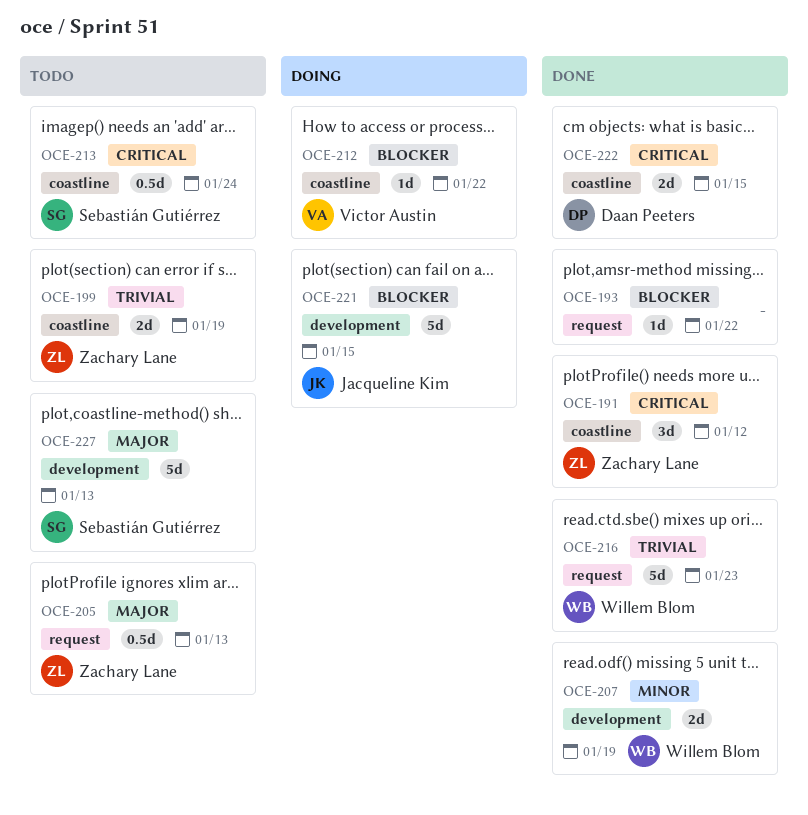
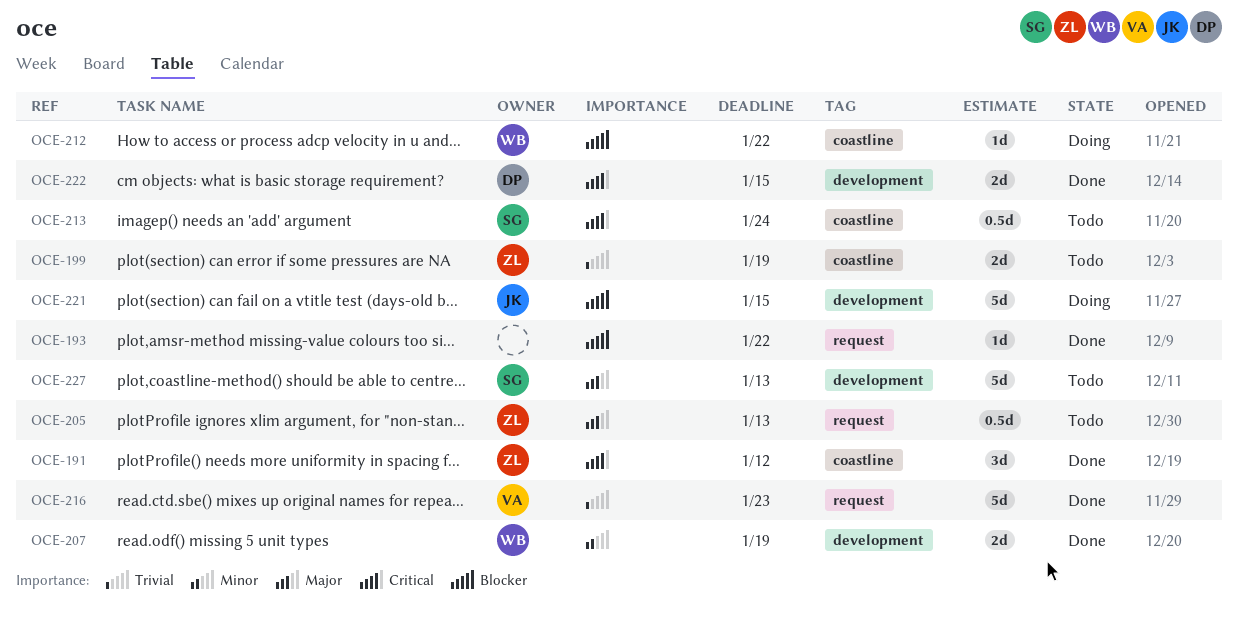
OCE-212, owner: Victor Austin -> Willem Blom
OCE-216, owner: Willem Blom -> Victor Austin
OCE-222, label: coastline -> development

